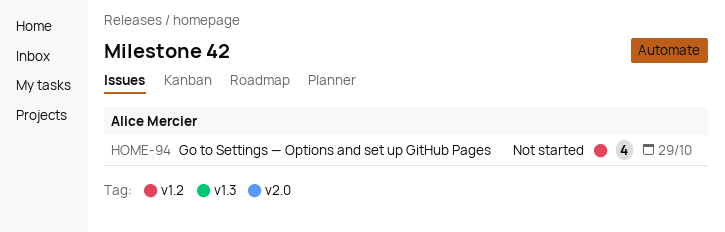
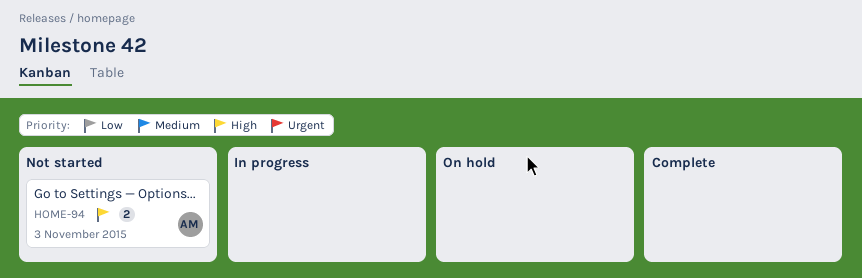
HOME-94, estimate: 4 -> 2
HOME-94, due: Oct 29 -> Nov 3

